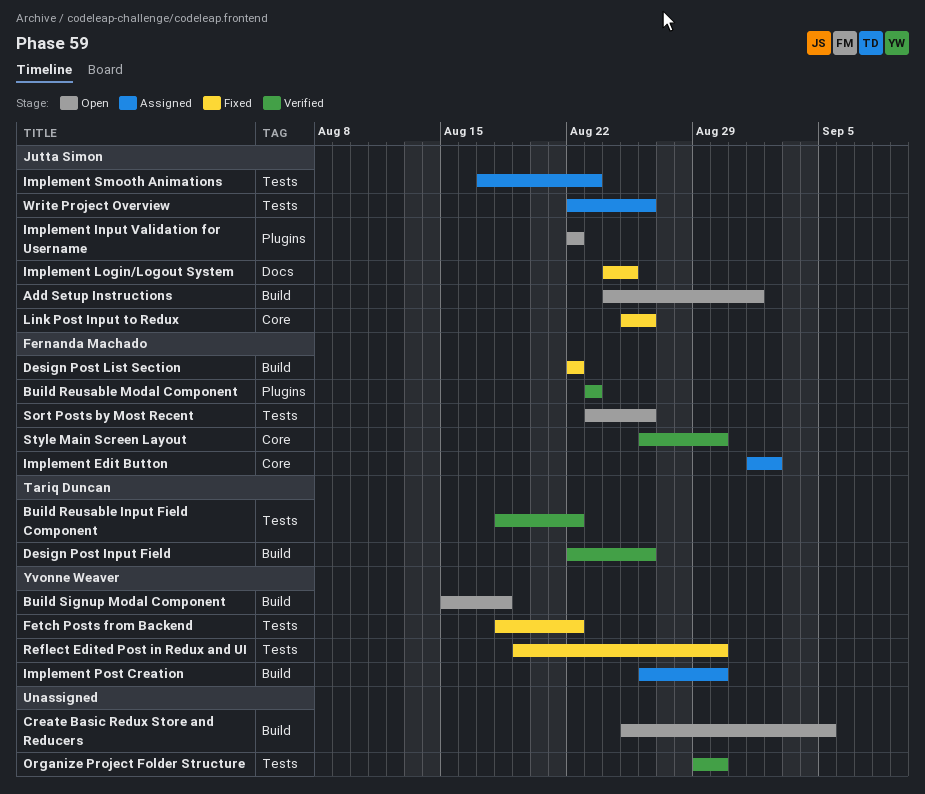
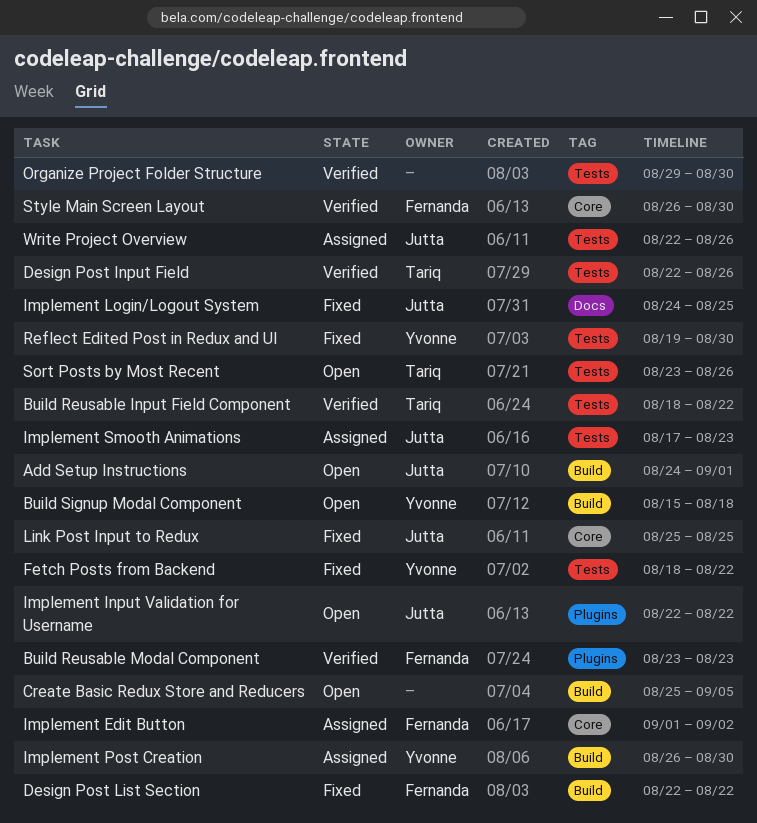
Design Post Input Field, label: Build -> Tests
Link Post Input to Redux, due: Aug 26 -> Aug 25
Sort Posts by Most Recent, owner: Fernanda Machado -> Tariq Duncan

